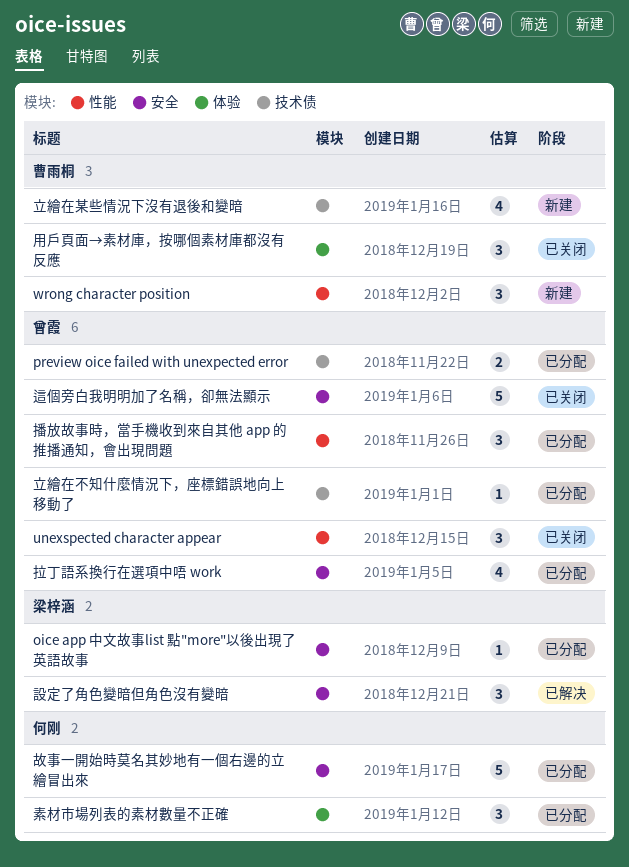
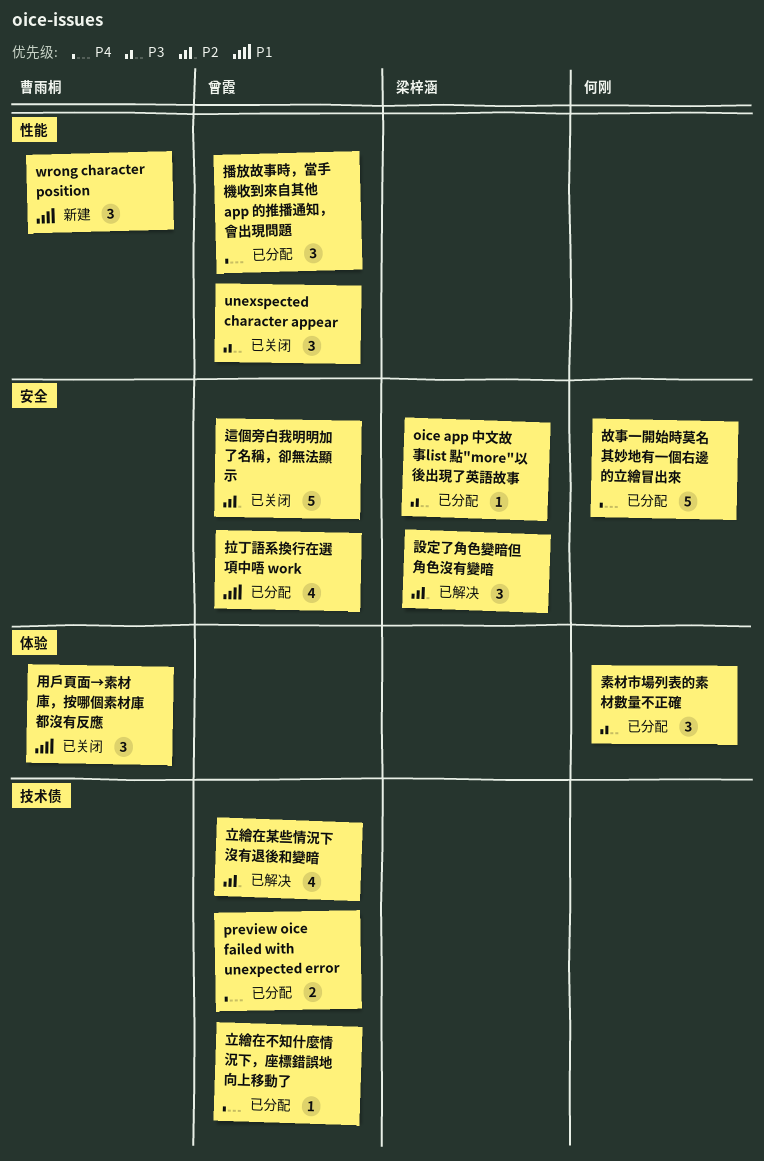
立繪在某些情況下沒有退後和變暗, status: 新建 -> 已解决
立繪在某些情況下沒有退後和變暗, owner: 曹雨桐 -> 曾霞

